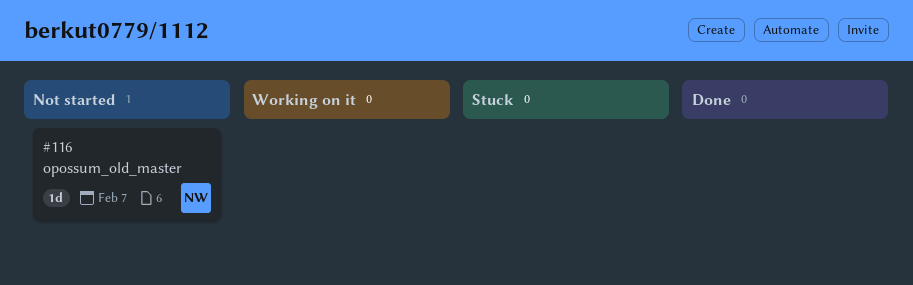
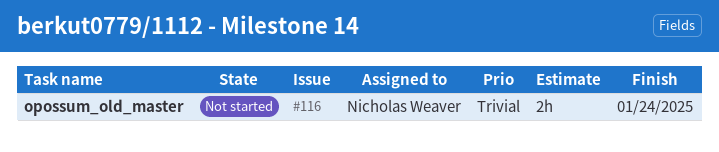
#116, estimate: 1d -> 2h
#116, due: Feb 7 -> Jan 24

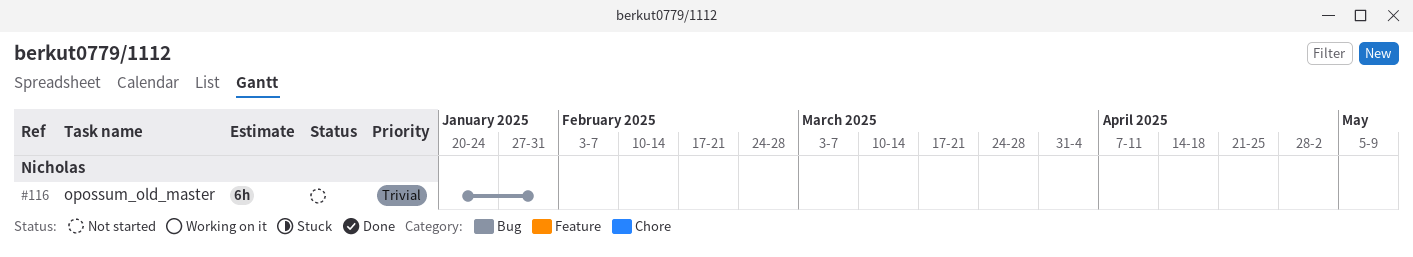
#116, estimate: 2h -> 6h
#116, due: Jan 24 -> Jan 31

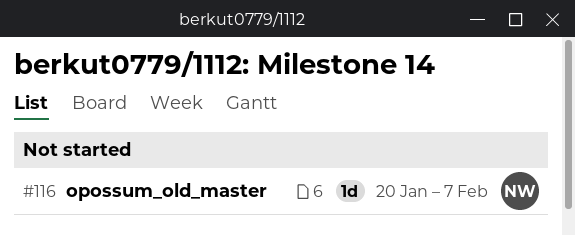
#116, estimate: 6h -> 1d
#116, due: Jan 31 -> Feb 7

